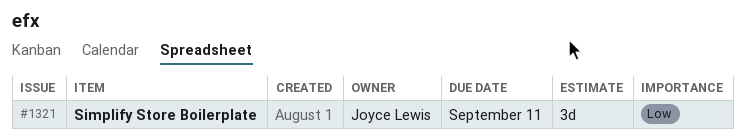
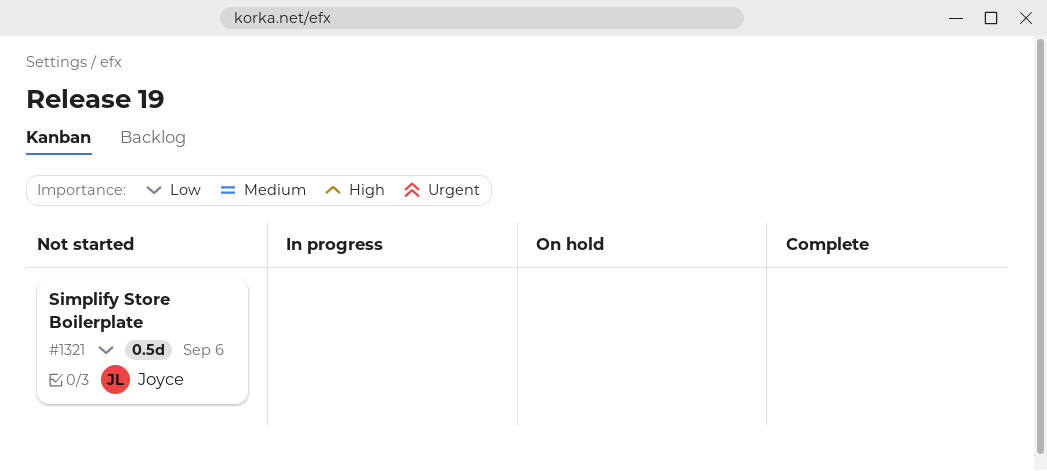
#1321, estimate: 3d -> 0.5d
#1321, due: Sep 11 -> Sep 6

